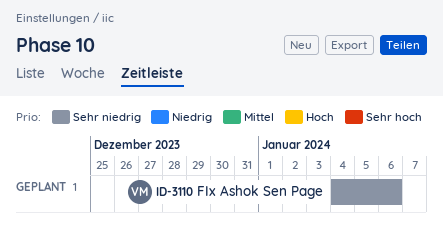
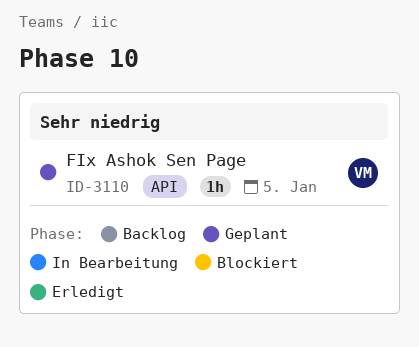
ID-3110, due: Jan 6 -> Jan 5

